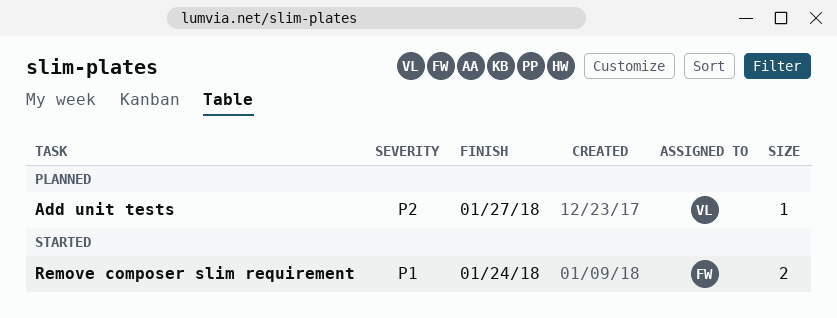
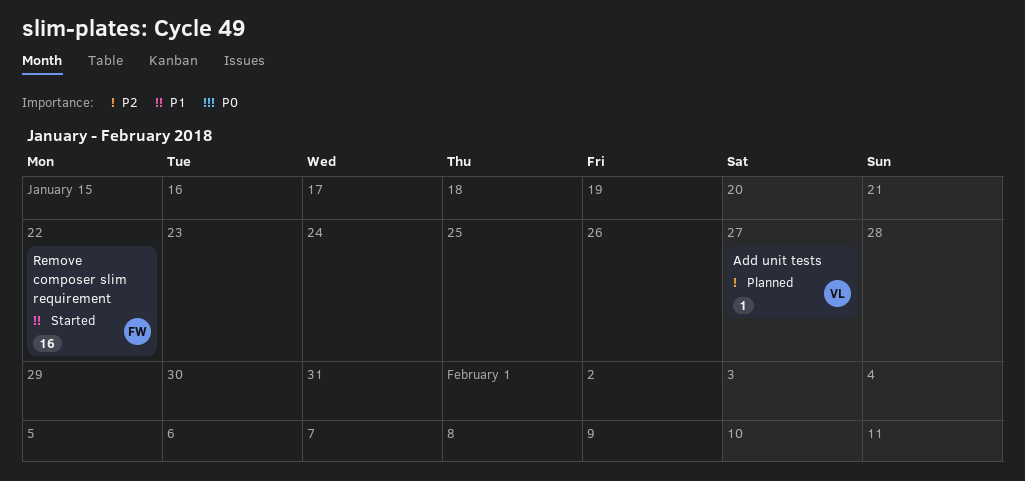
Remove composer slim requirement, estimate: 2 -> 16
Remove composer slim requirement, due: Jan 24 -> Jan 22

